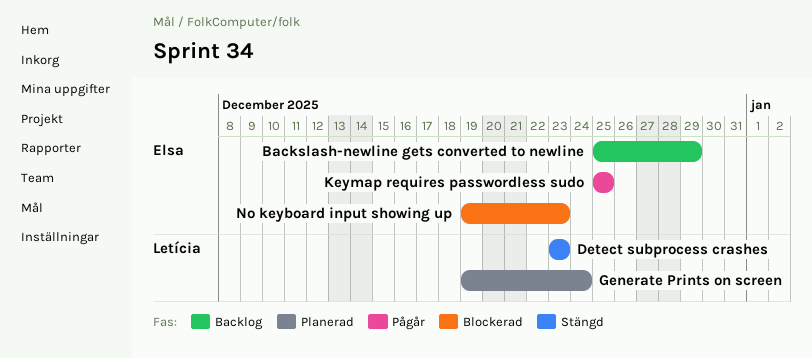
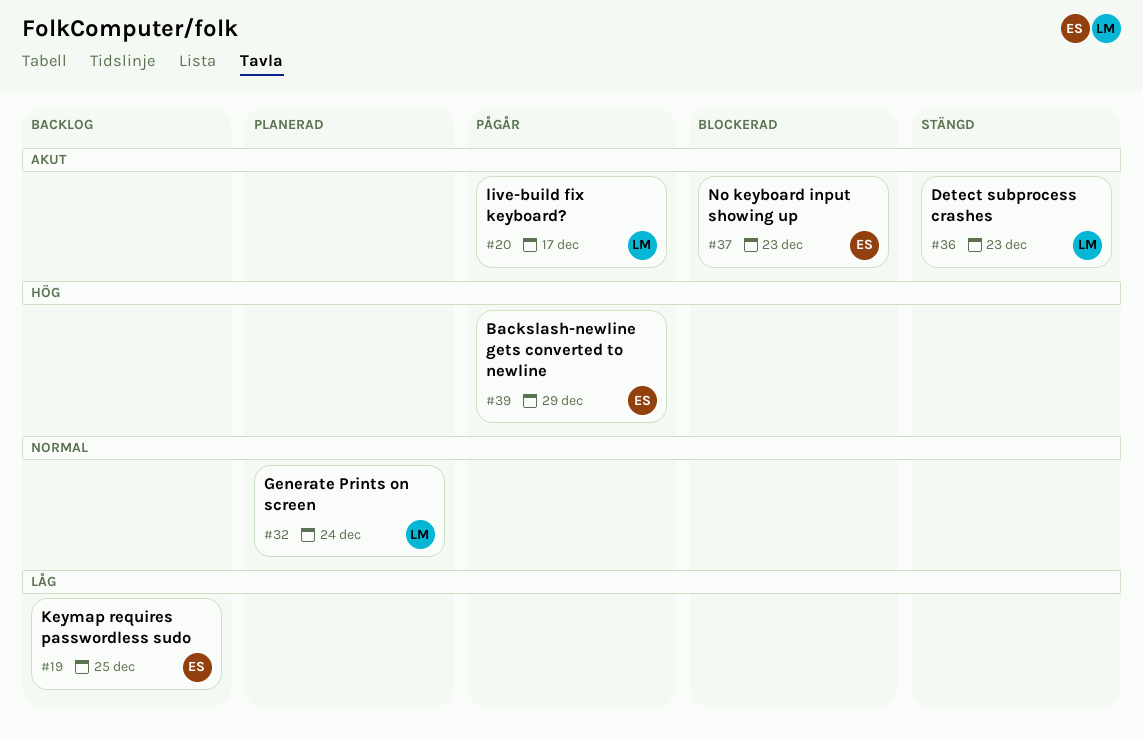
Backslash-newline gets converted to newline, status: Backlog -> Pågår
Keymap requires passwordless sudo, status: Pågår -> Backlog
live-build fix keyboard?: none -> present

